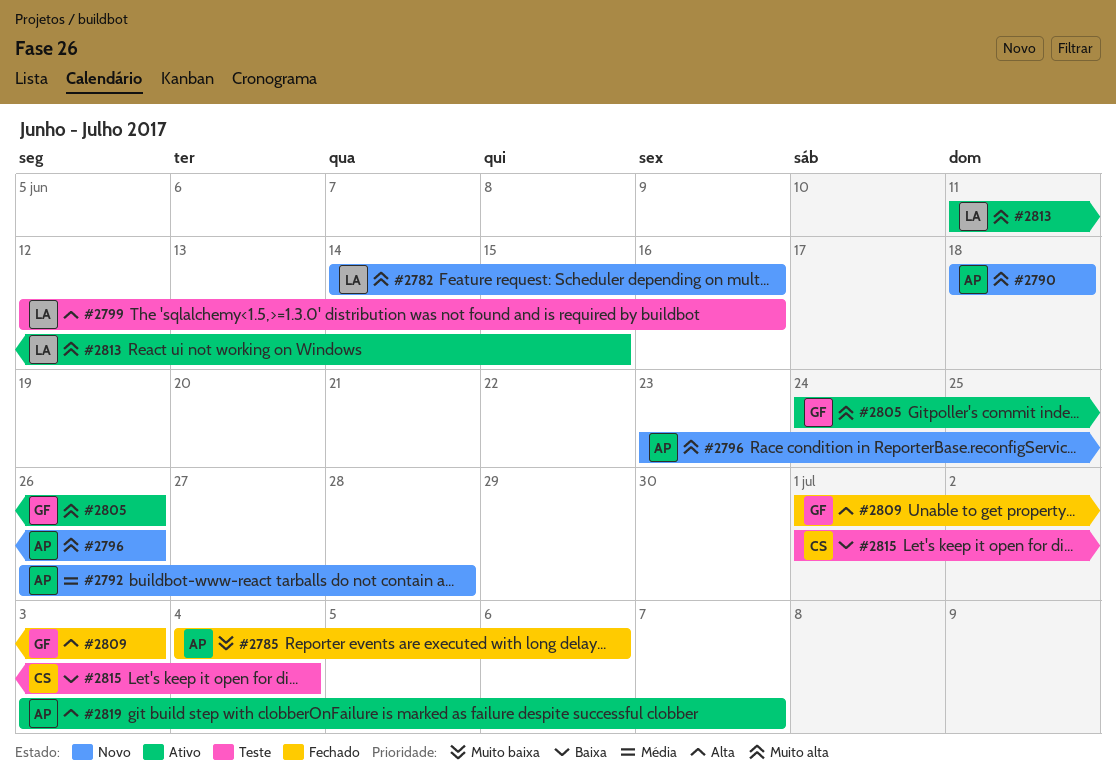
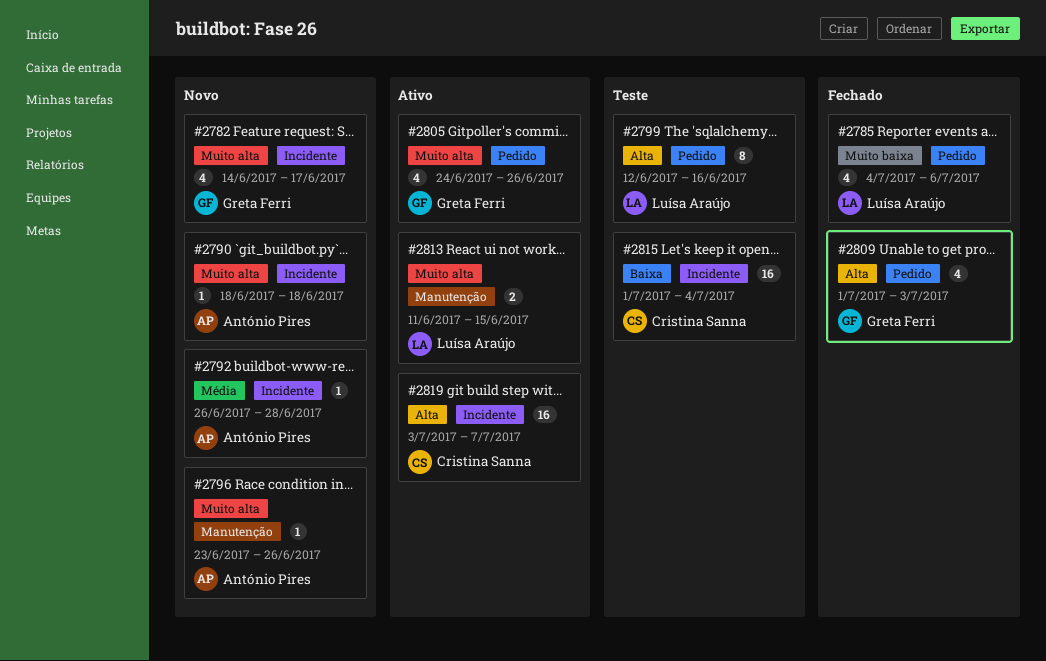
#2782, owner: Luísa Araújo -> Greta Ferri
#2782, due: Jun 16 -> Jun 17
#2785, owner: António Pires -> Luísa Araújo
#2819, owner: António Pires -> Cristina Sanna

